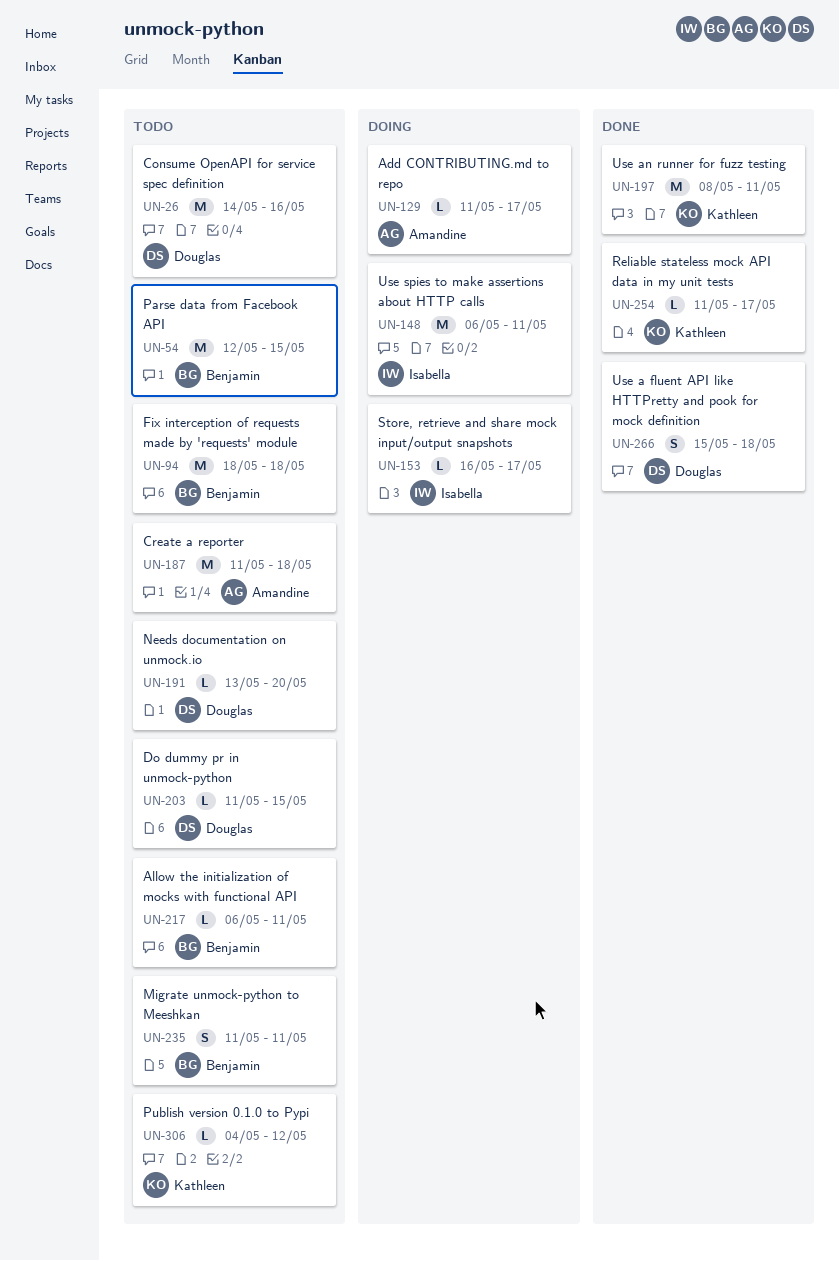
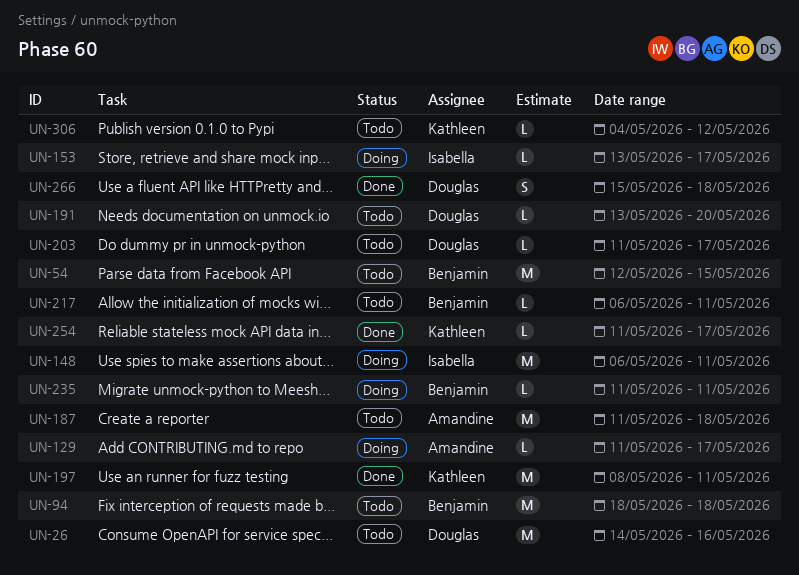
UN-153, start: May 16 -> May 13
UN-203, due: May 15 -> May 17
UN-235, status: Todo -> Doing
UN-235, estimate: S -> L

